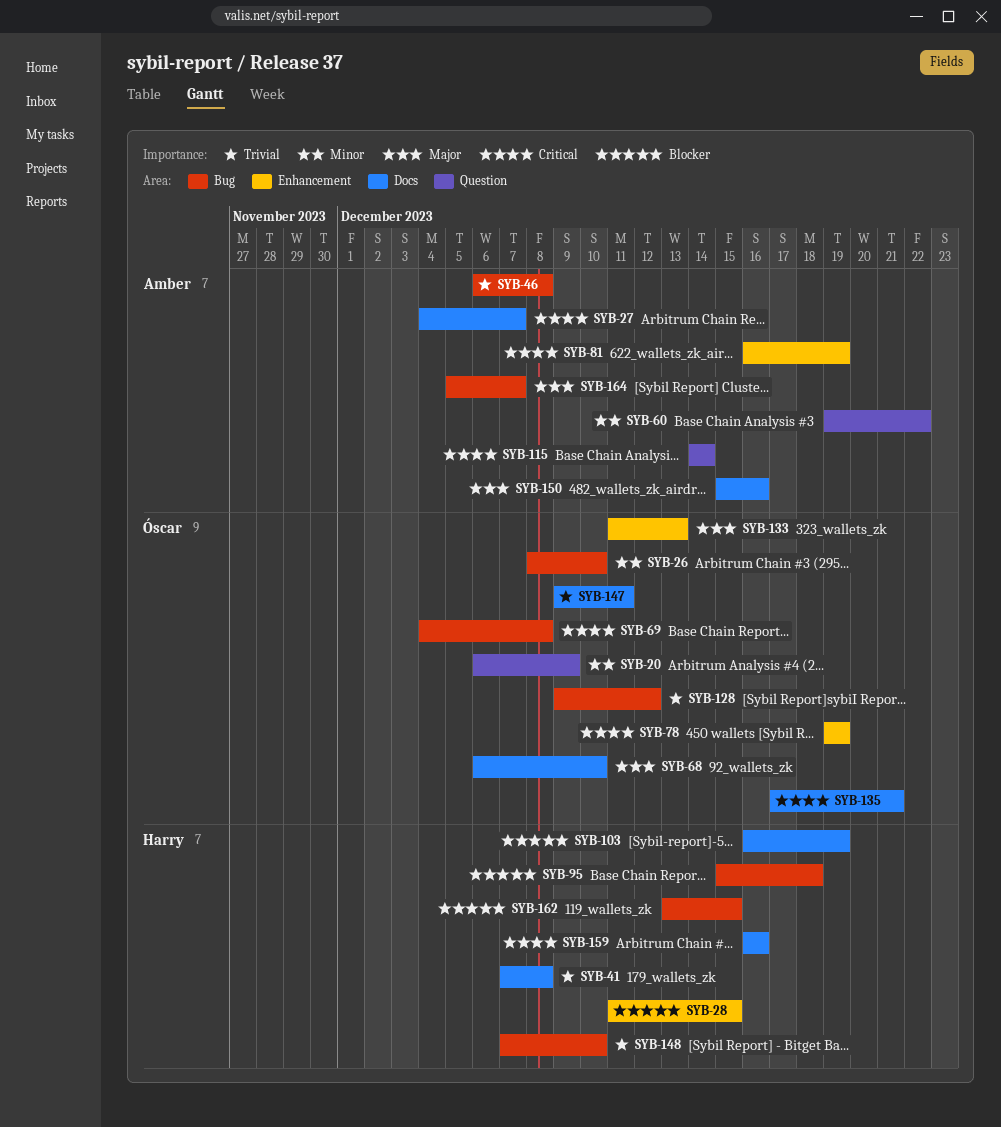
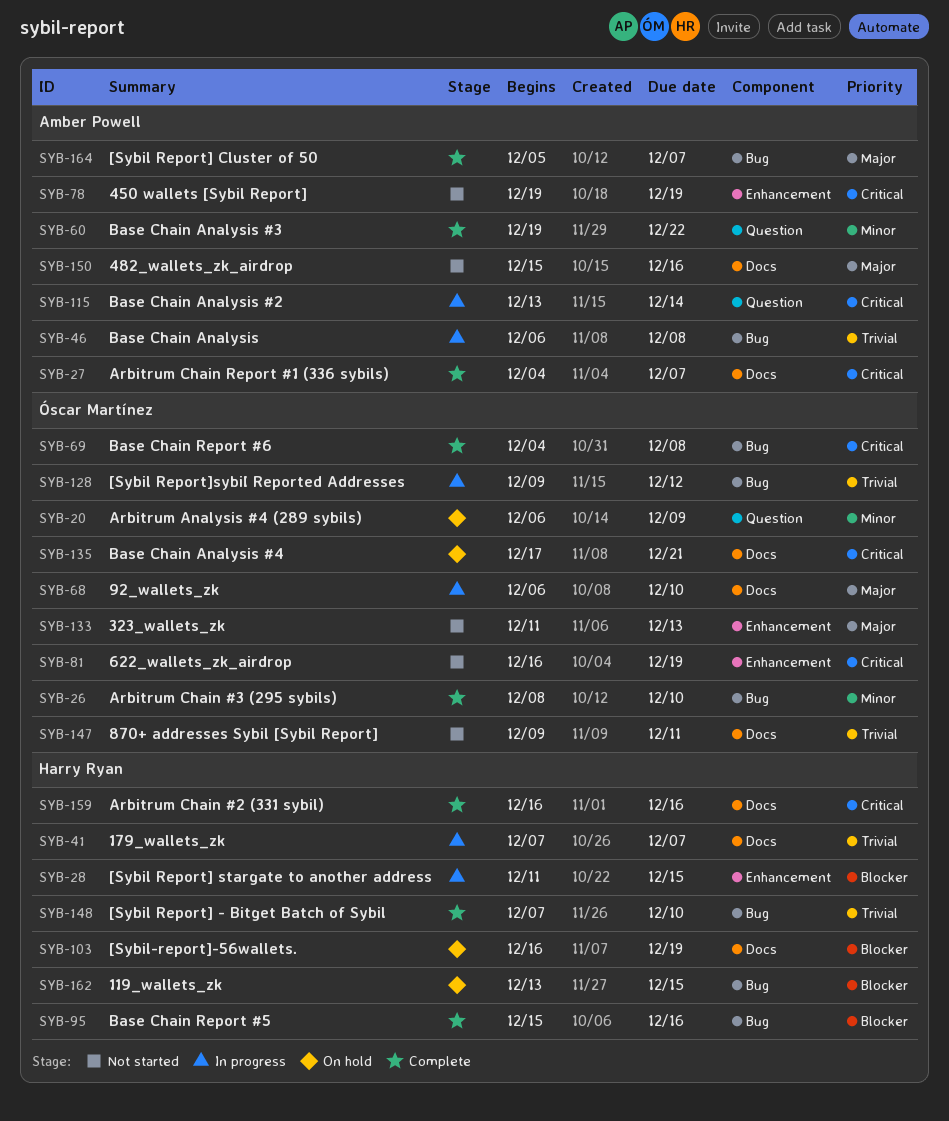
SYB-41, due: Dec 8 -> Dec 7
SYB-78, owner: Óscar Martínez -> Amber Powell
SYB-81, owner: Amber Powell -> Óscar Martínez
SYB-95, due: Dec 18 -> Dec 16
SYB-115, start: Dec 14 -> Dec 13

